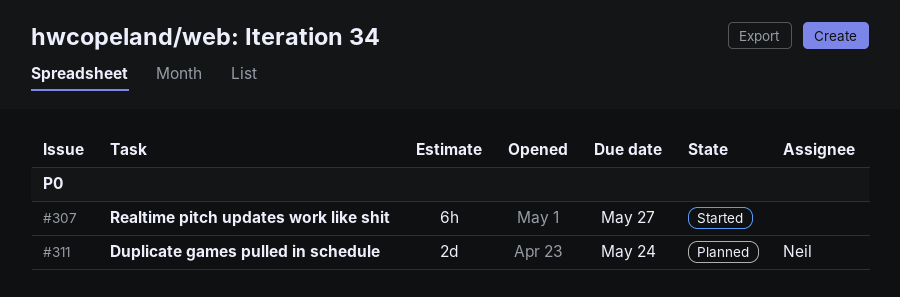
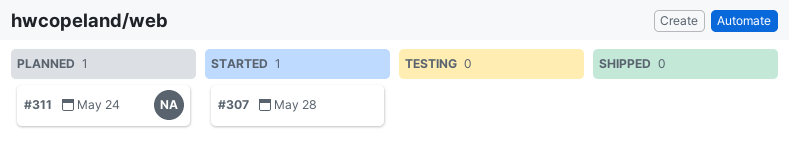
#307, due: May 27 -> May 28

